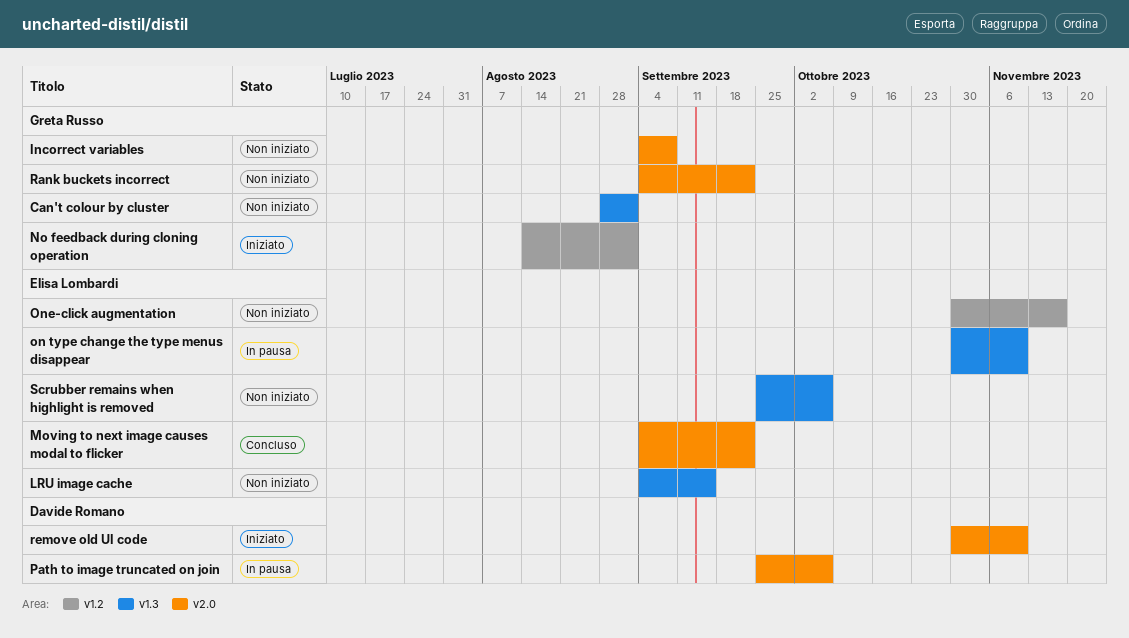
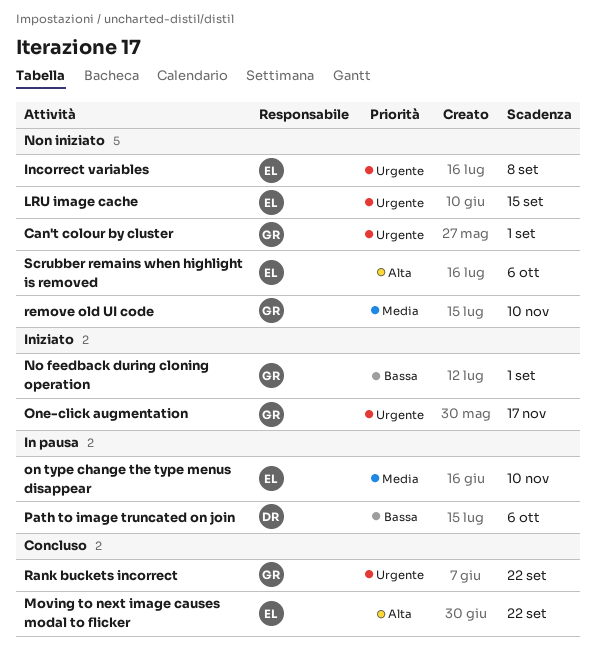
Incorrect variables, owner: Greta Russo -> Elisa Lombardi
One-click augmentation, status: Non iniziato -> Iniziato
One-click augmentation, owner: Elisa Lombardi -> Greta Russo
Rank buckets incorrect, status: Non iniziato -> Concluso
remove old UI code, status: Iniziato -> Non iniziato
remove old UI code, owner: Davide Romano -> Greta Russo

